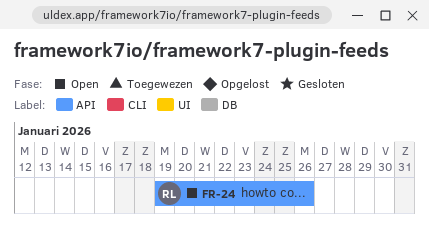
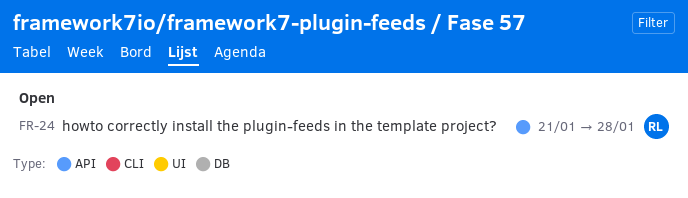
FR-24, start: Jan 19 -> Jan 21
FR-24, due: Jan 26 -> Jan 28

